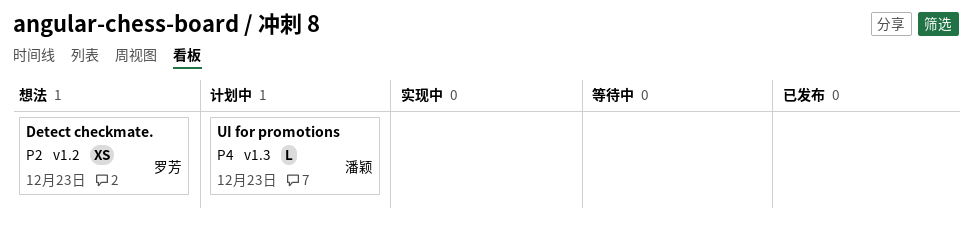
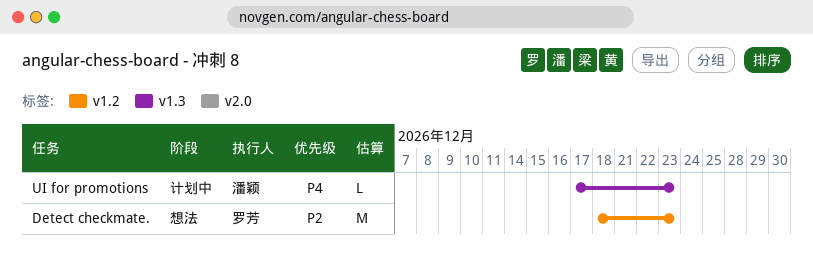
Detect checkmate., estimate: XS -> M

